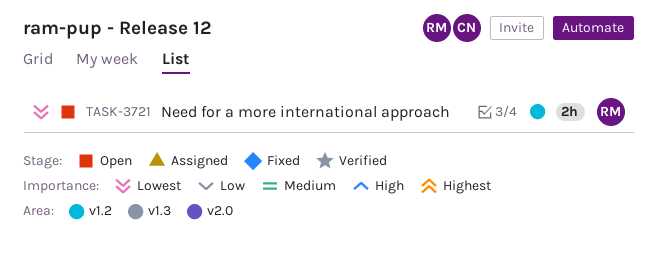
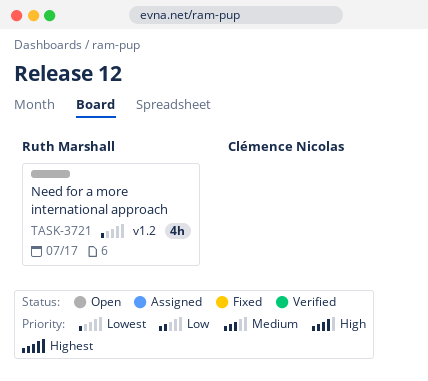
TASK-3721, estimate: 2h -> 4h

